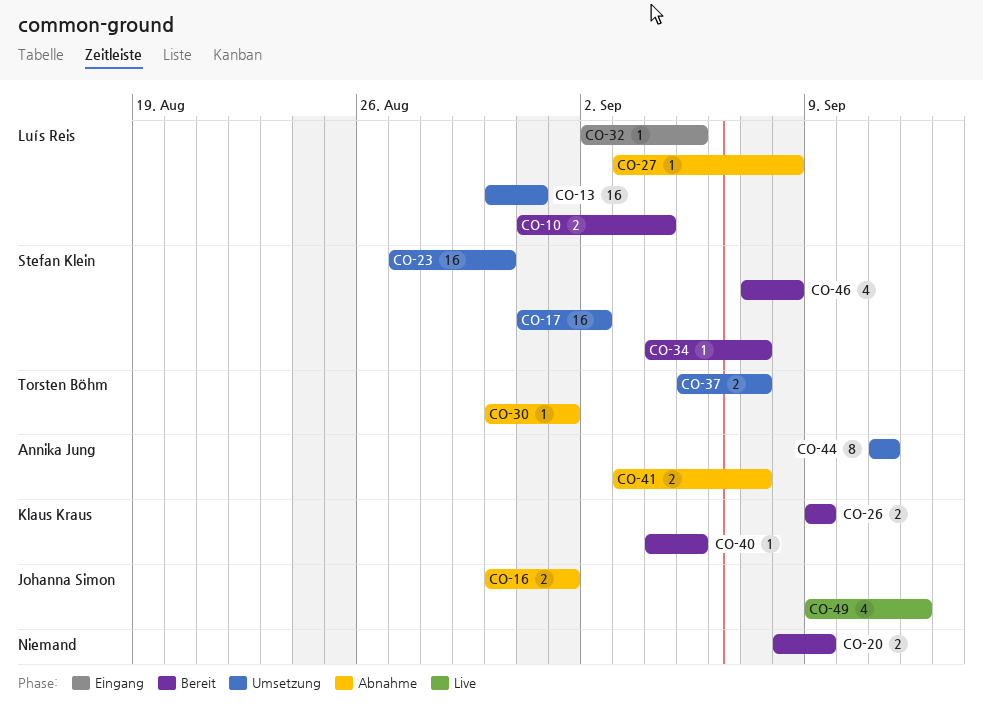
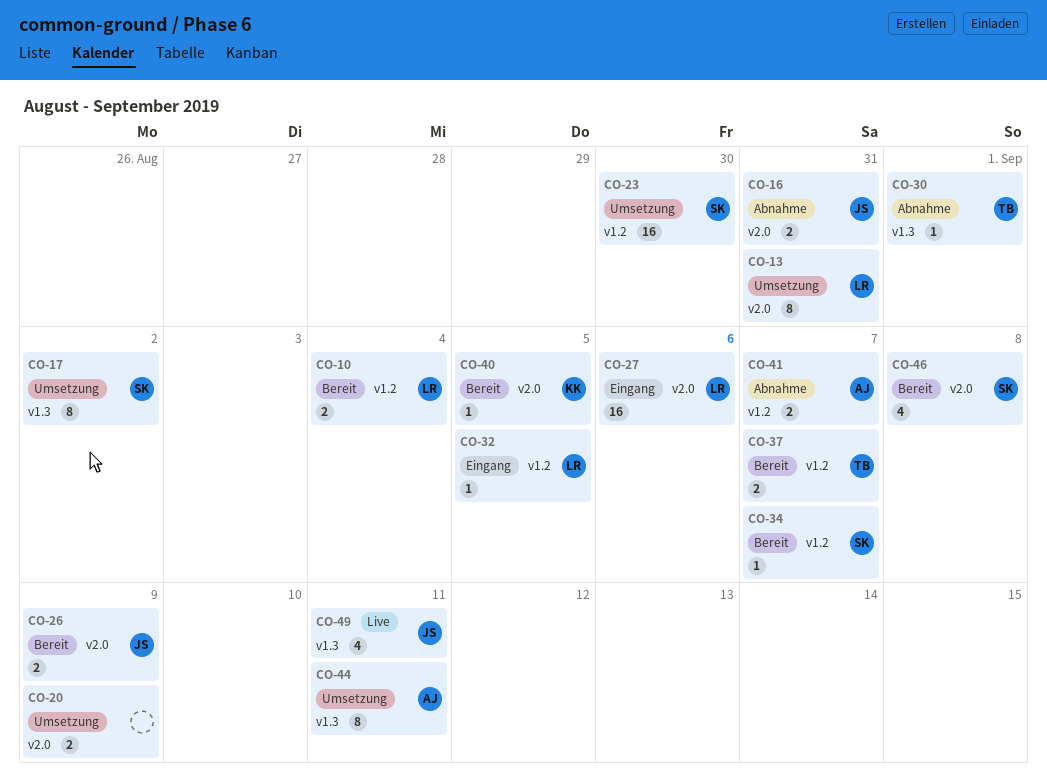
CO-13, estimate: 16 -> 8
CO-16, due: Sep 1 -> Aug 31
CO-17, estimate: 16 -> 8
CO-20, status: Bereit -> Umsetzung
CO-26, owner: Klaus Kraus -> Johanna Simon
CO-27, status: Abnahme -> Eingang
CO-27, estimate: 1 -> 16
CO-27, due: Sep 8 -> Sep 6
CO-37, status: Umsetzung -> Bereit
CO-49, due: Sep 12 -> Sep 11

